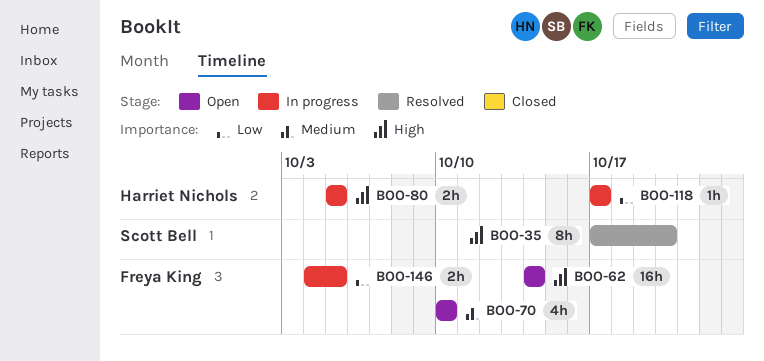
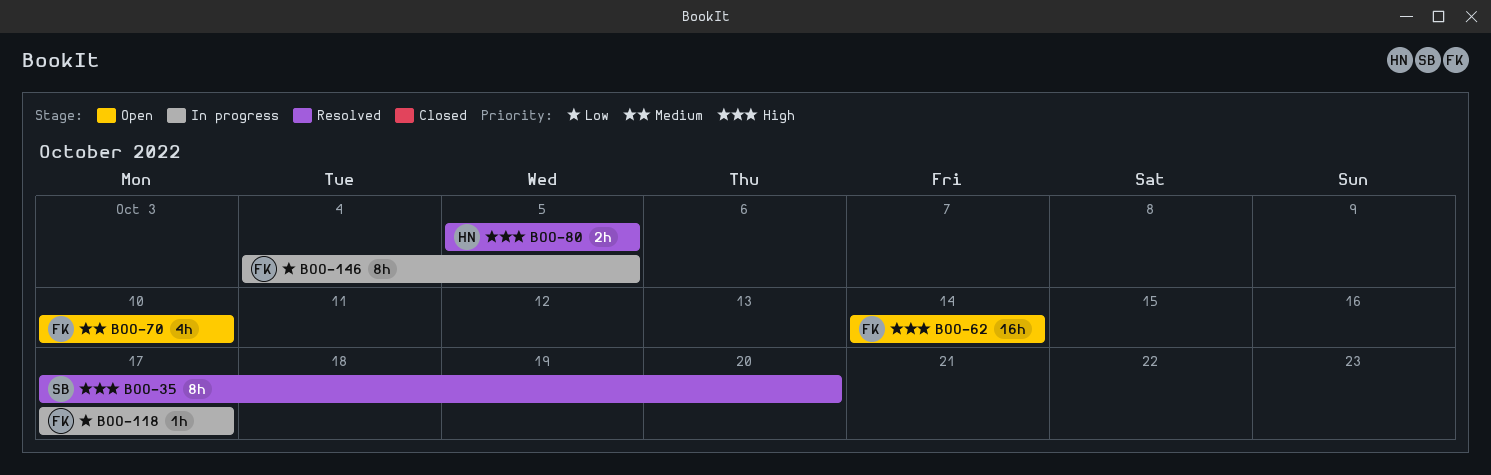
BOO-80, status: In progress -> Resolved
BOO-118, owner: Harriet Nichols -> Freya King
BOO-146, estimate: 2h -> 8h

